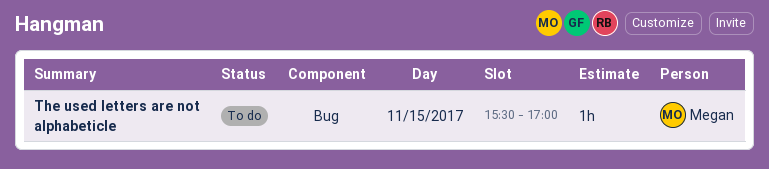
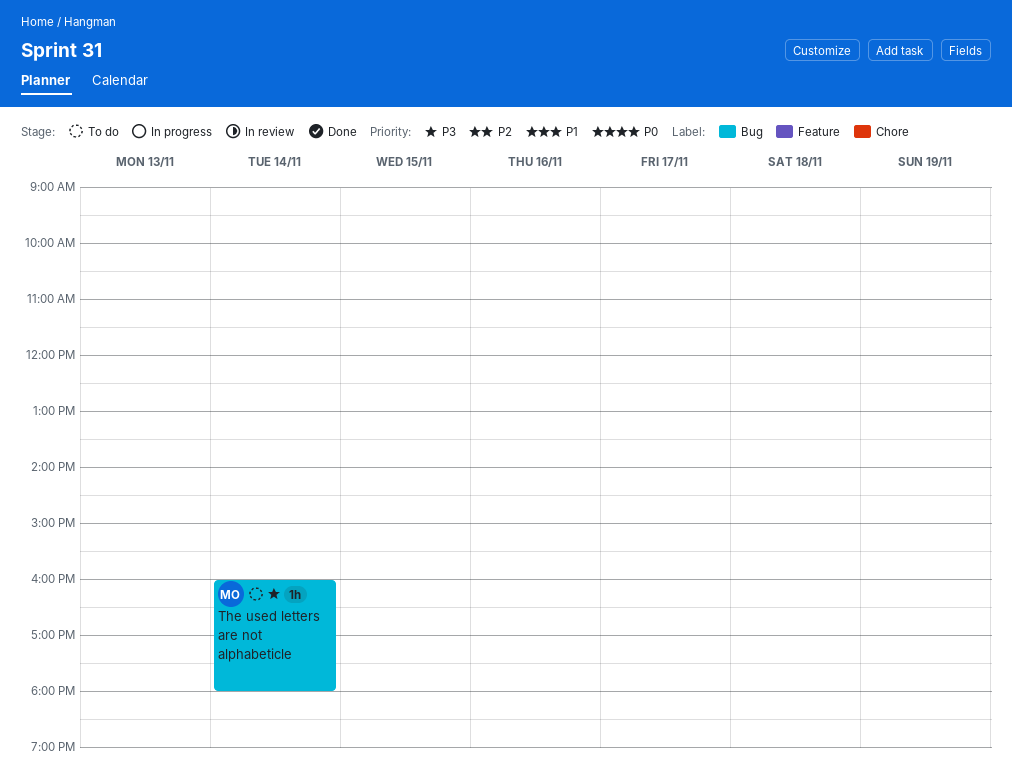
The used letters are not alphabeticle, day: Nov 15 -> Nov 14
The used letters are not alphabeticle, begins: 15:30 -> 16:00
The used letters are not alphabeticle, ends: 17:00 -> 18:00

